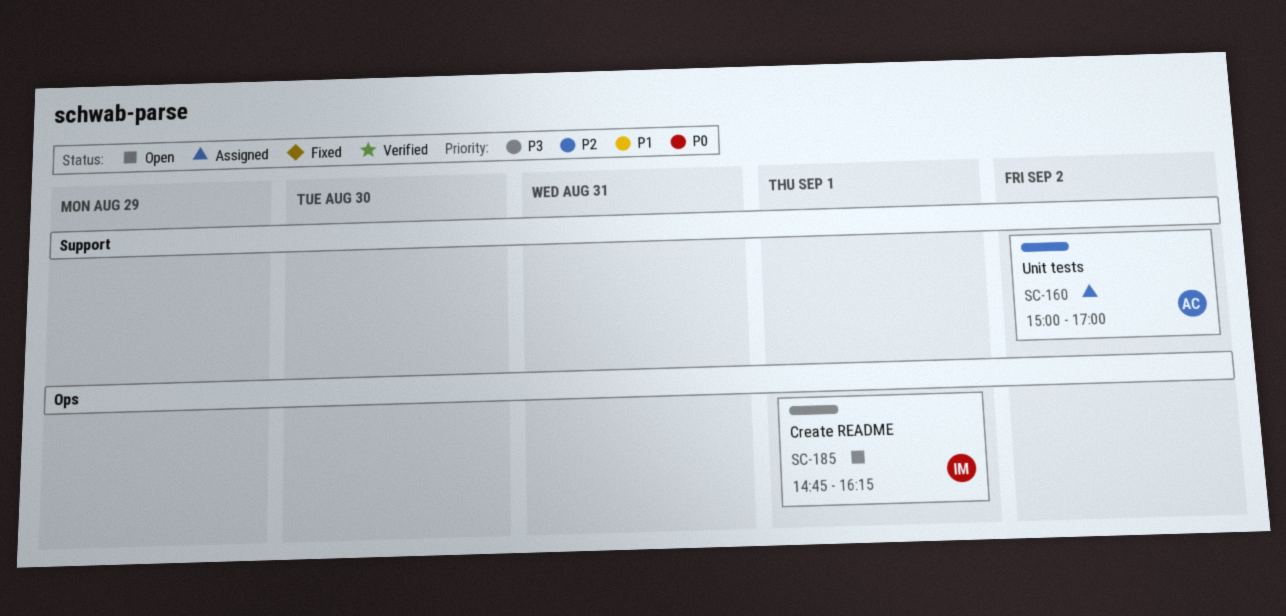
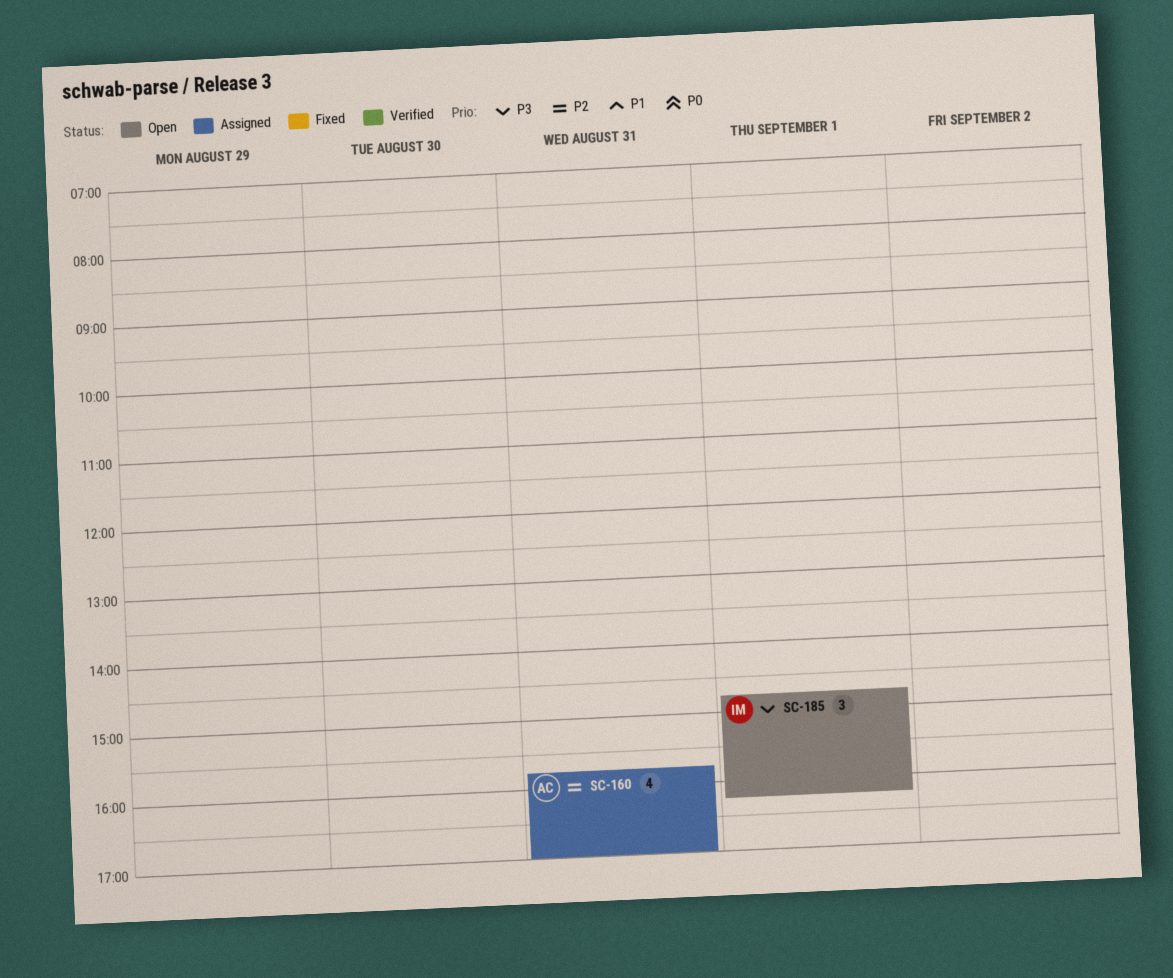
SC-160, day: Sep 2 -> Aug 31
SC-160, begins: 15:00 -> 15:45

